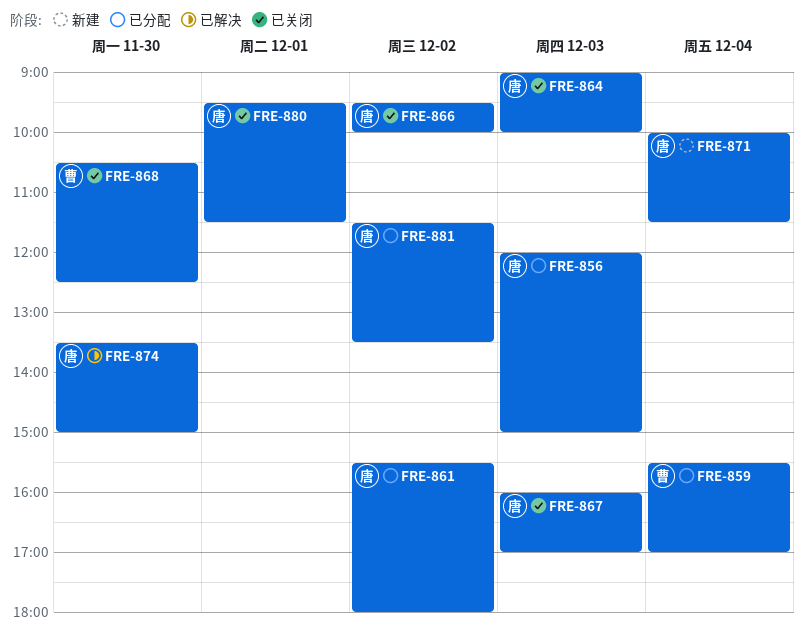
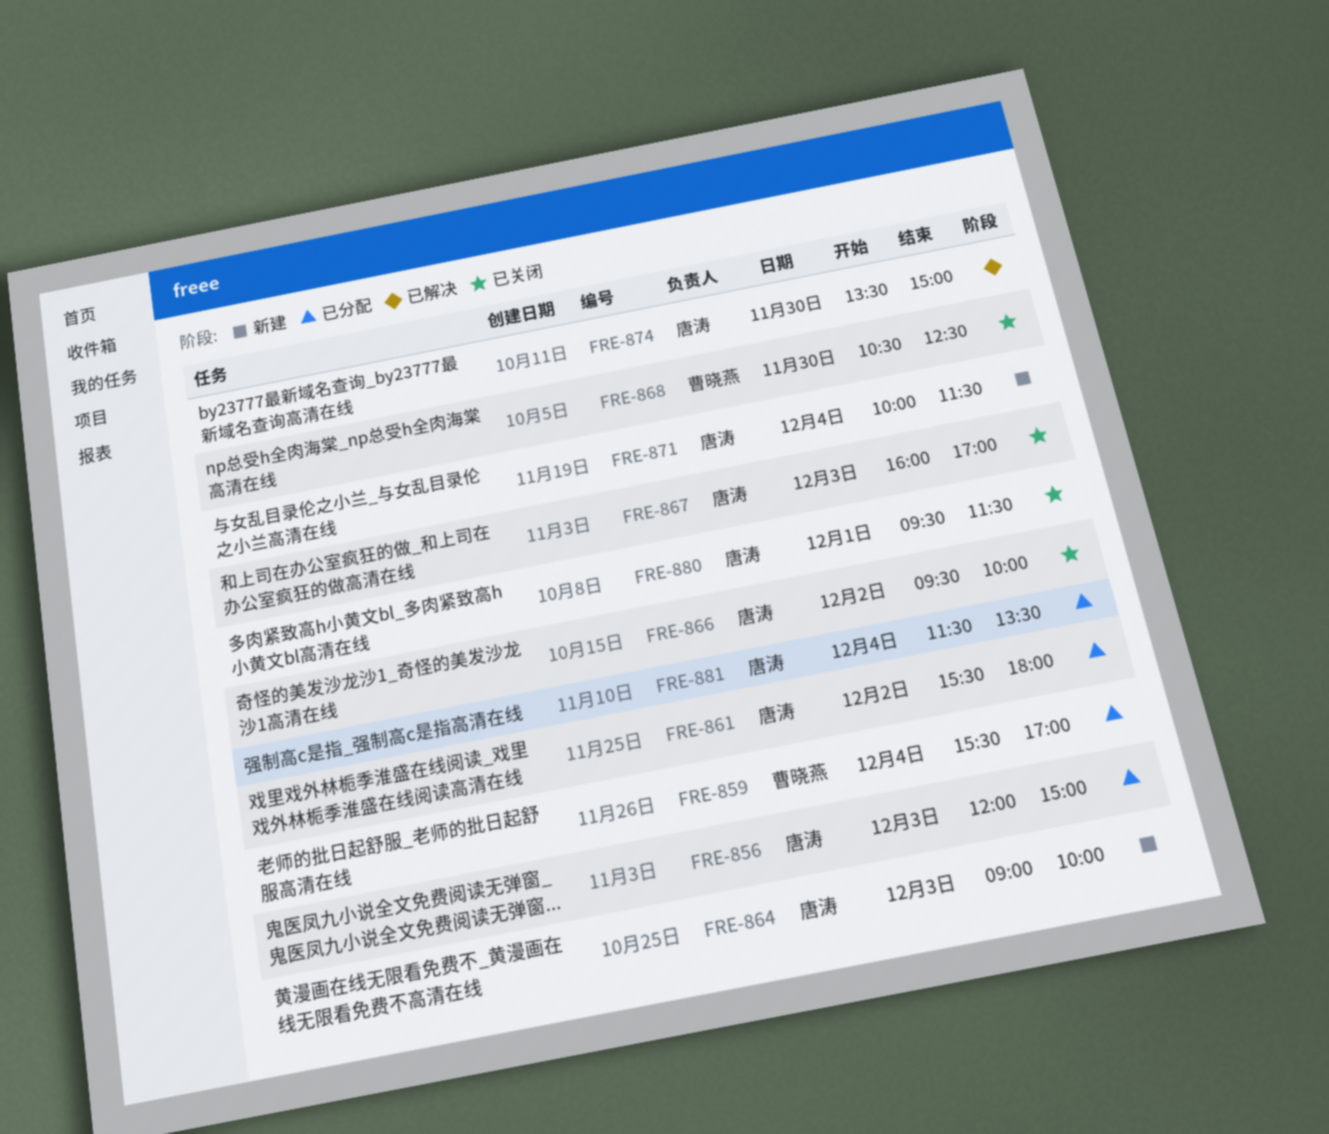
FRE-864, status: 已关闭 -> 新建
FRE-881, day: Dec 2 -> Dec 4

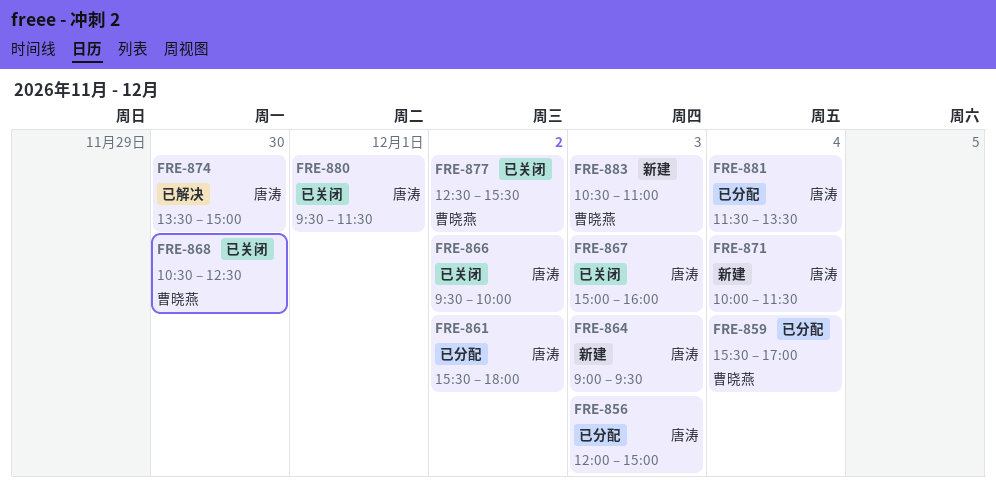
FRE-864, ends: 10:00 -> 09:30
FRE-867, begins: 16:00 -> 15:00
FRE-867, ends: 17:00 -> 16:00
FRE-877: none -> present
FRE-883: none -> present

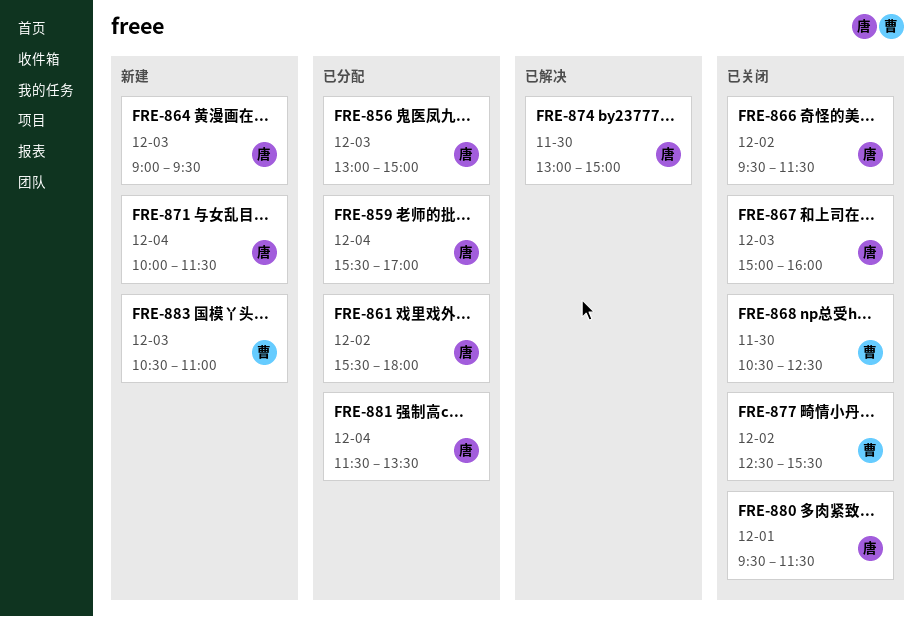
FRE-856, begins: 12:00 -> 13:00
FRE-859, owner: 曹晓燕 -> 唐涛
FRE-866, ends: 10:00 -> 11:30
FRE-874, begins: 13:30 -> 13:00

